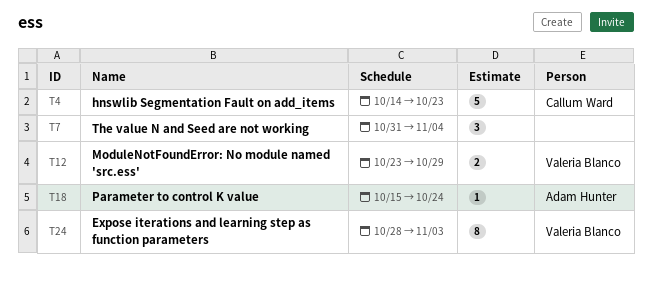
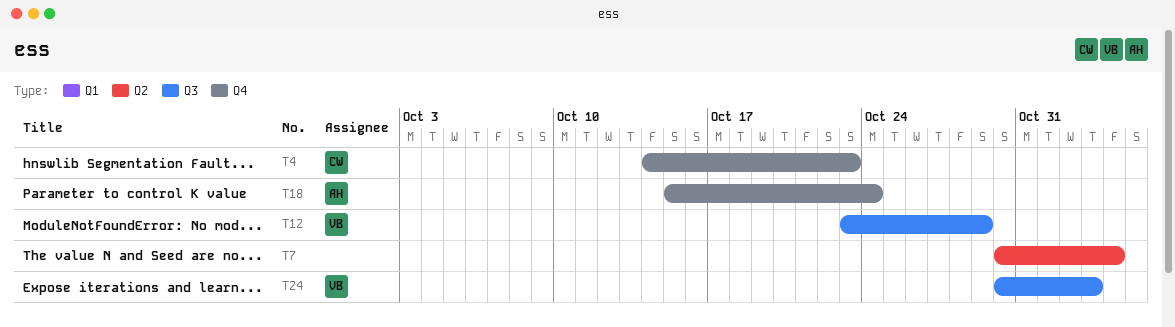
T7, start: Oct 31 -> Oct 30
T24, start: Oct 28 -> Oct 30

